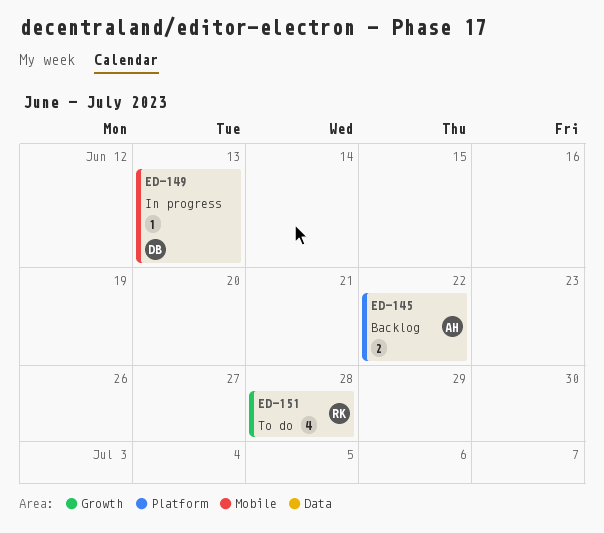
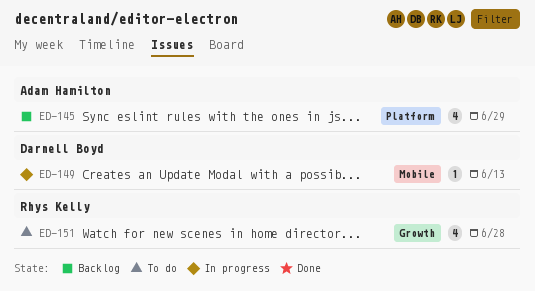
ED-145, estimate: 2 -> 4
ED-145, due: Jun 22 -> Jun 29

